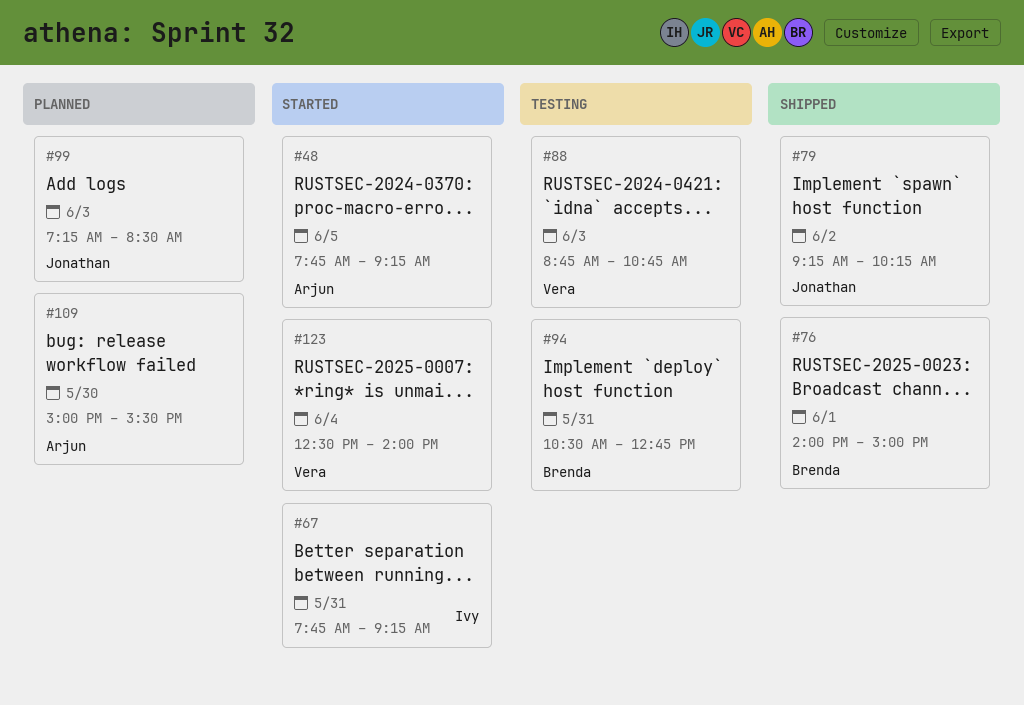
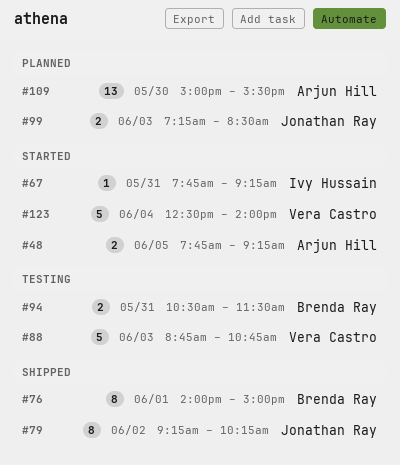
#94, ends: 12:45 -> 11:30

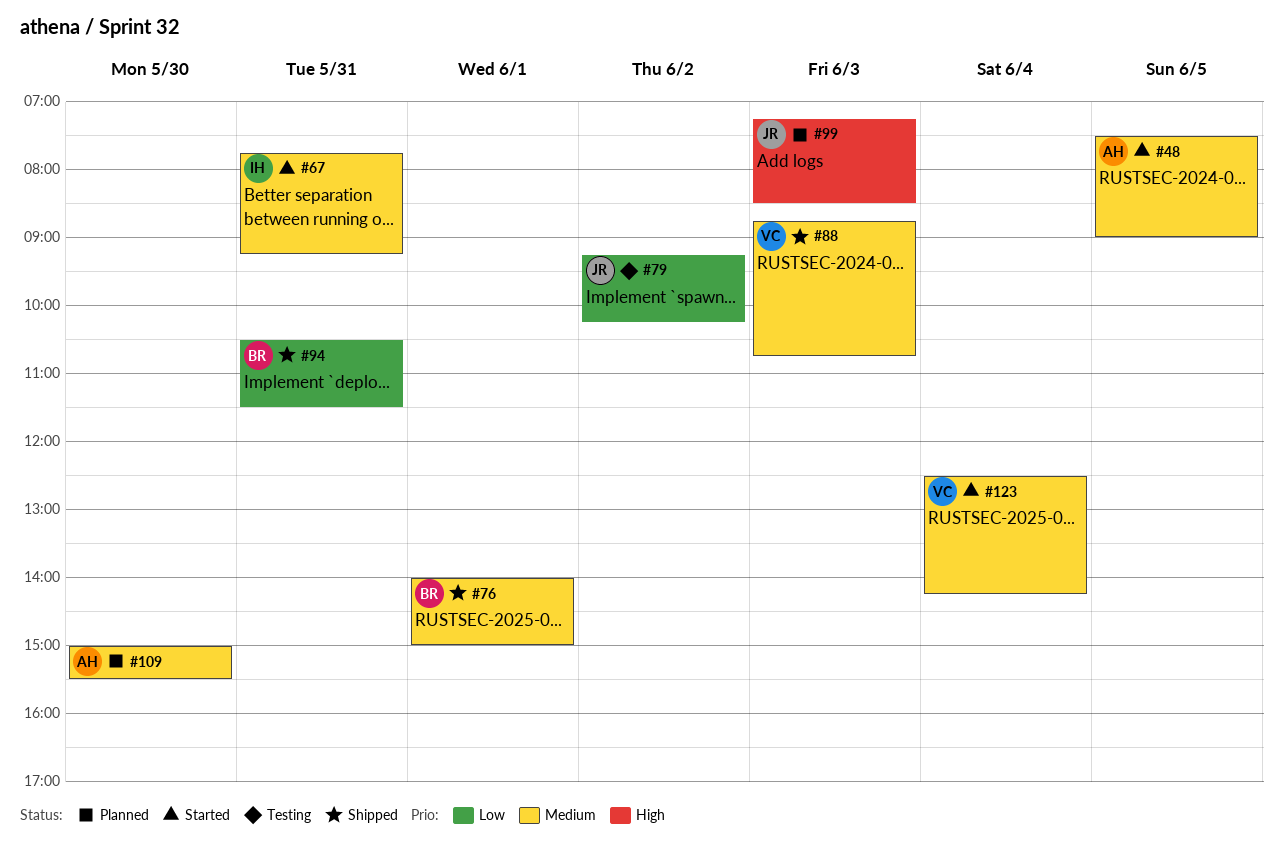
#48, begins: 07:45 -> 07:30
#48, ends: 09:15 -> 09:00
#79, status: Shipped -> Testing
#88, status: Testing -> Shipped
#94, status: Testing -> Shipped
#123, ends: 14:00 -> 14:15

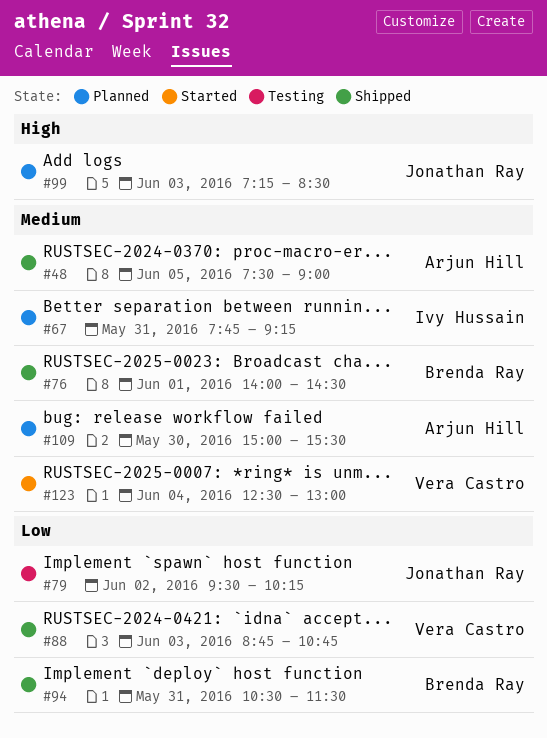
#48, status: Started -> Shipped
#67, status: Started -> Planned
#76, ends: 15:00 -> 14:30
#79, begins: 09:15 -> 09:30
#88, priority: Medium -> Low
#123, ends: 14:15 -> 13:00

